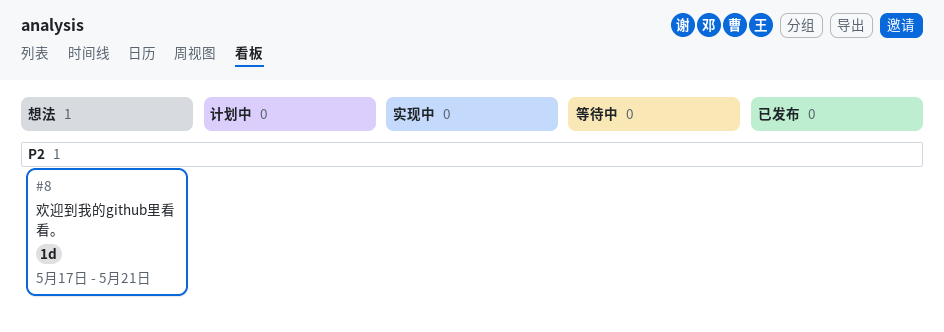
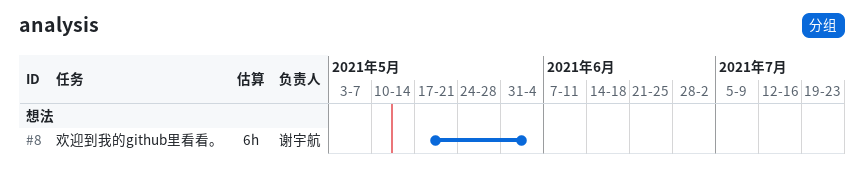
#8, estimate: 1d -> 6h
#8, due: May 21 -> Jun 4

